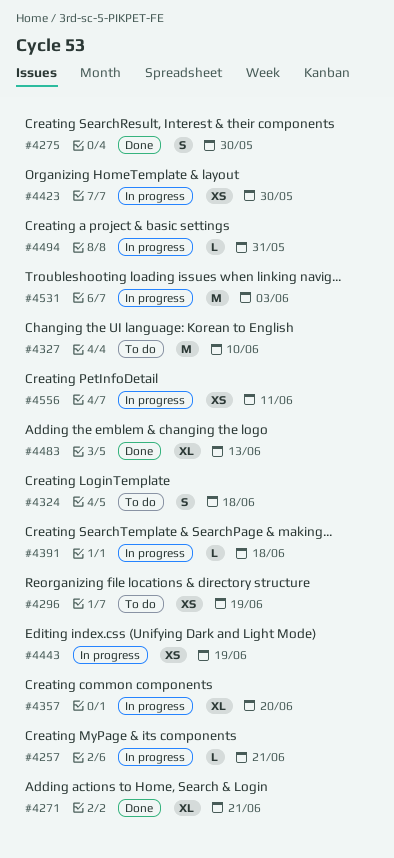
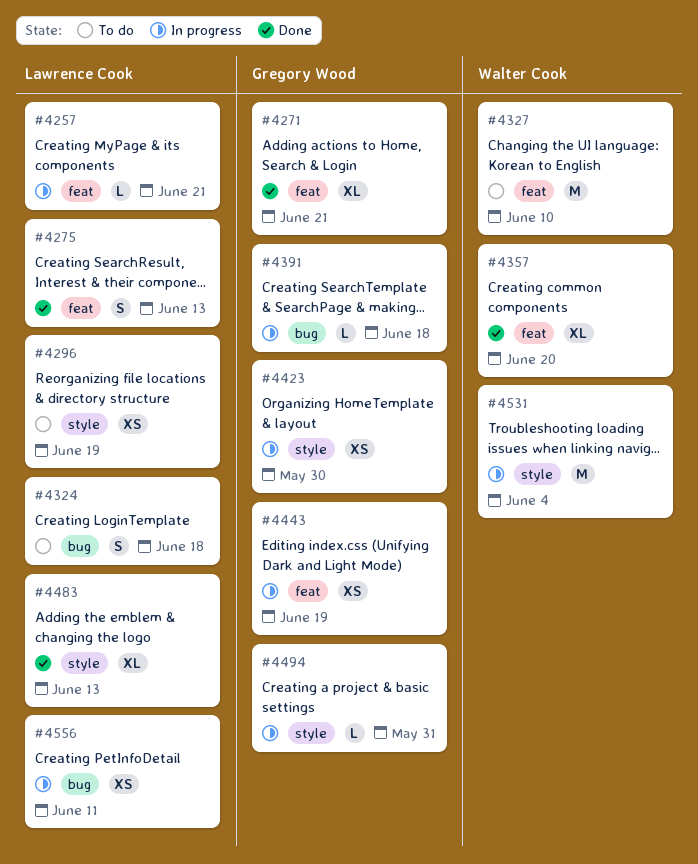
#4275, due: May 30 -> Jun 13
#4357, status: In progress -> Done
#4531, due: Jun 3 -> Jun 4

